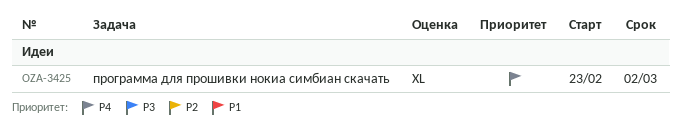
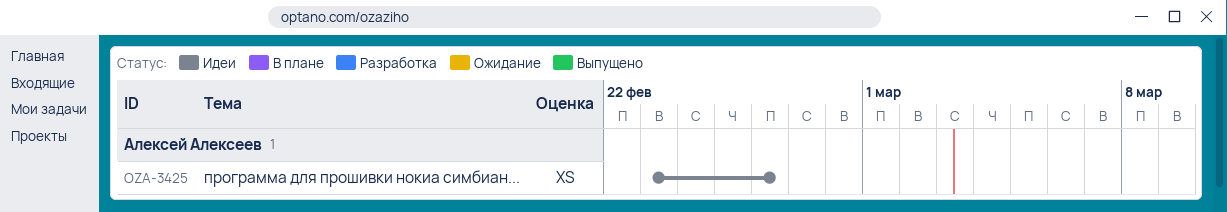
OZA-3425, estimate: XL -> XS
OZA-3425, due: Mar 2 -> Feb 26

